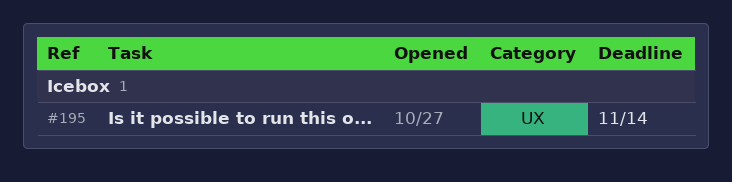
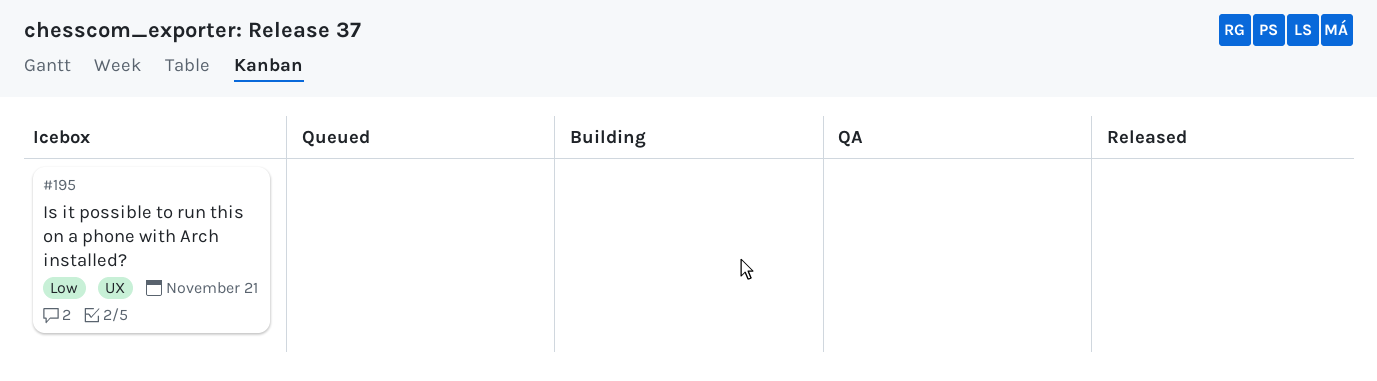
#195, due: Nov 14 -> Nov 21

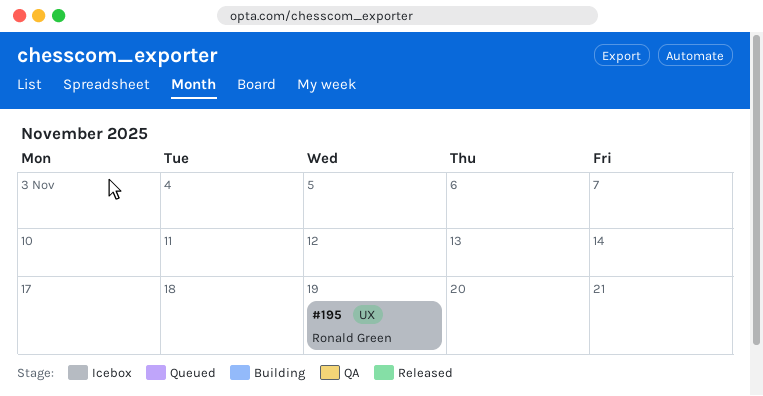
#195, due: Nov 21 -> Nov 19

